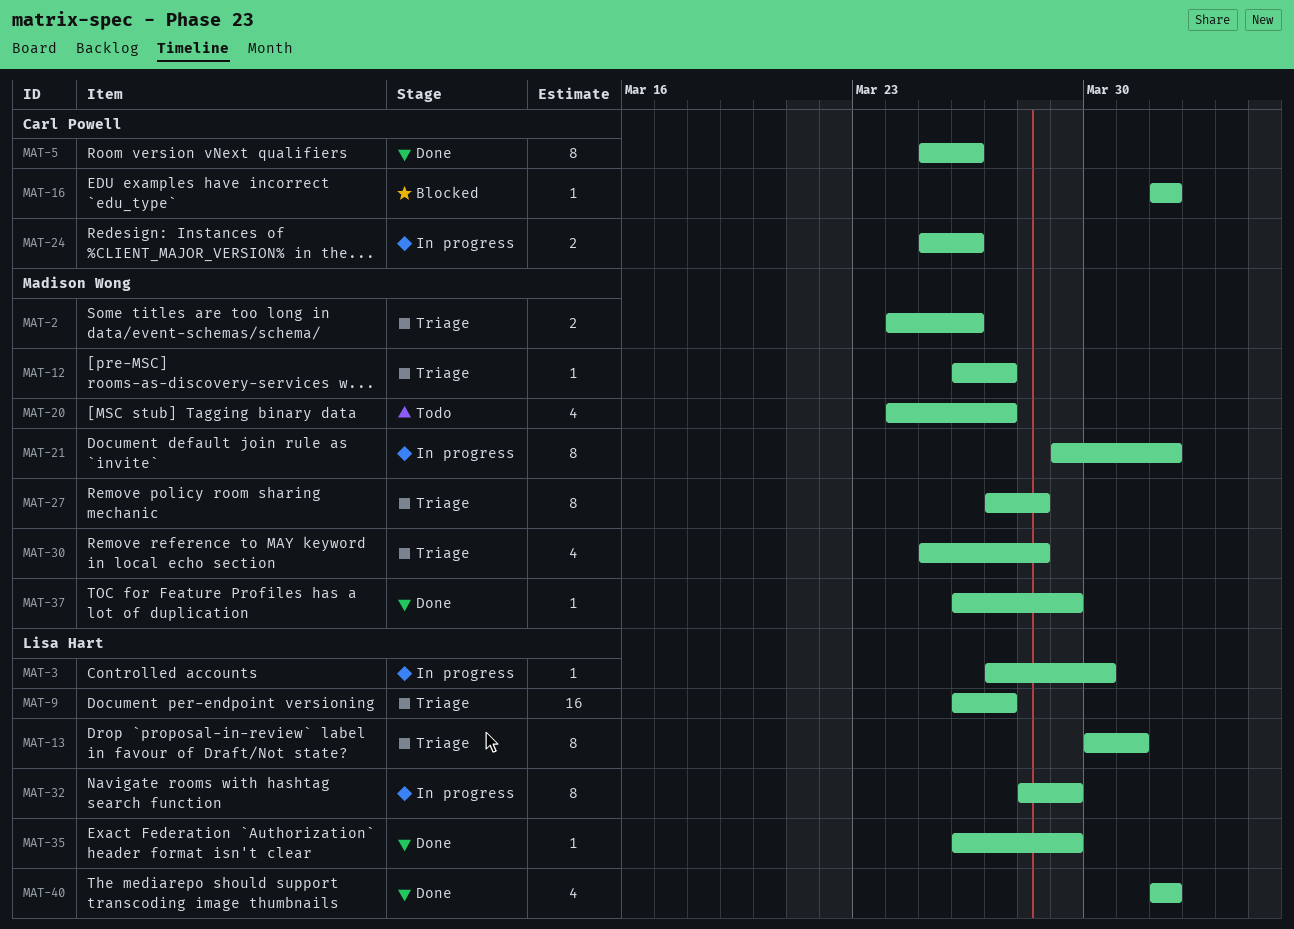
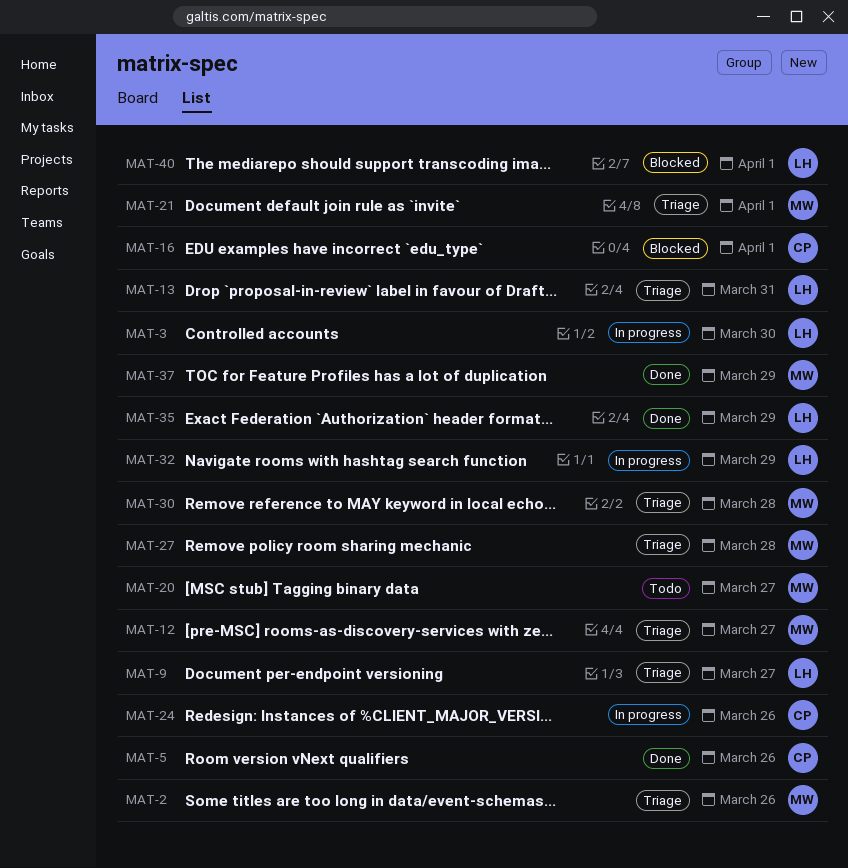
MAT-21, status: In progress -> Triage
MAT-40, status: Done -> Blocked

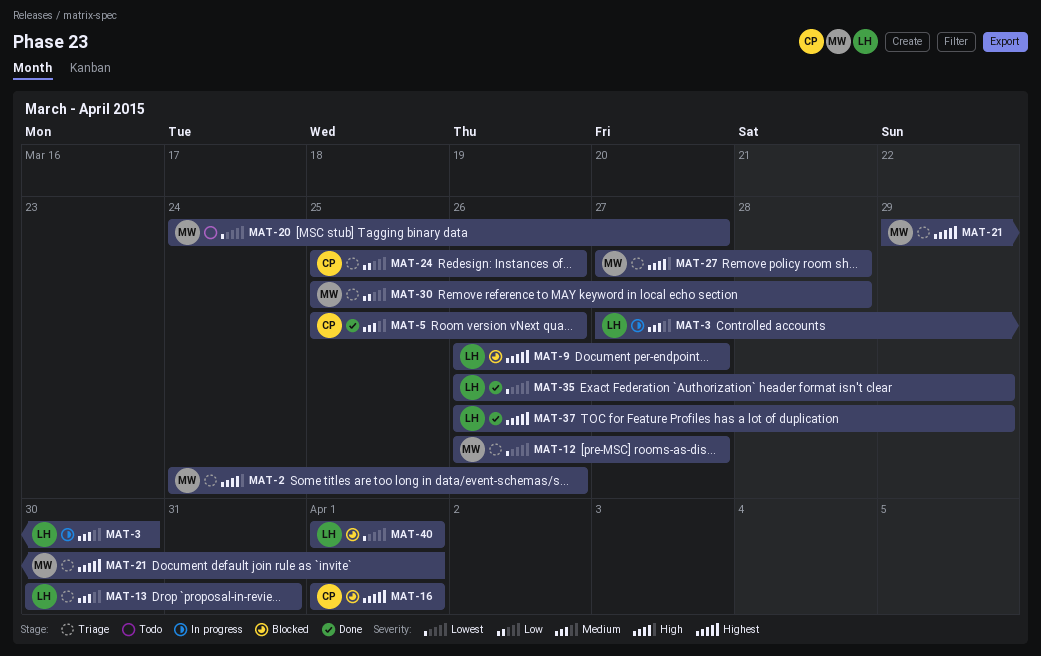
MAT-9, status: Triage -> Blocked
MAT-24, status: In progress -> Triage
MAT-32: present -> none
MAT-37, owner: MW -> LH

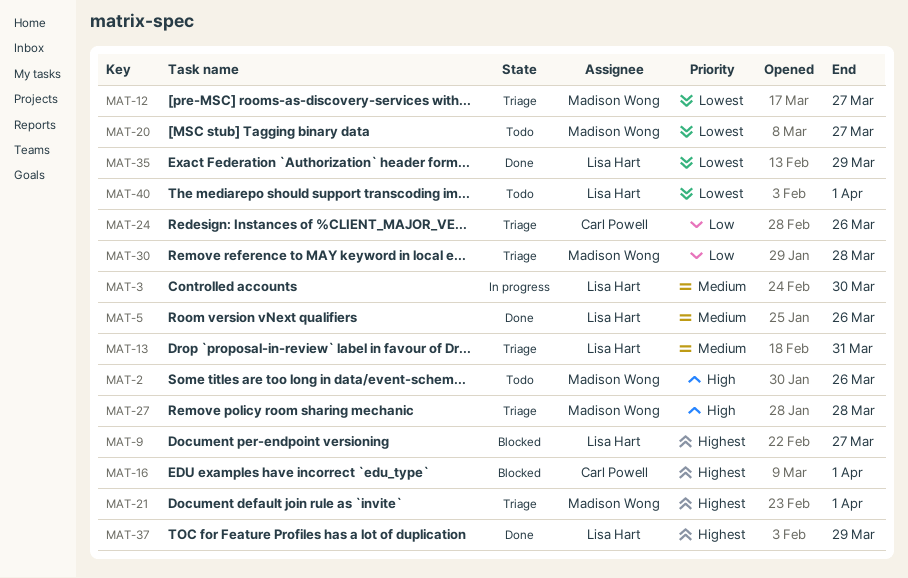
MAT-2, status: Triage -> Todo
MAT-5, owner: Carl Powell -> Lisa Hart
MAT-40, status: Blocked -> Todo

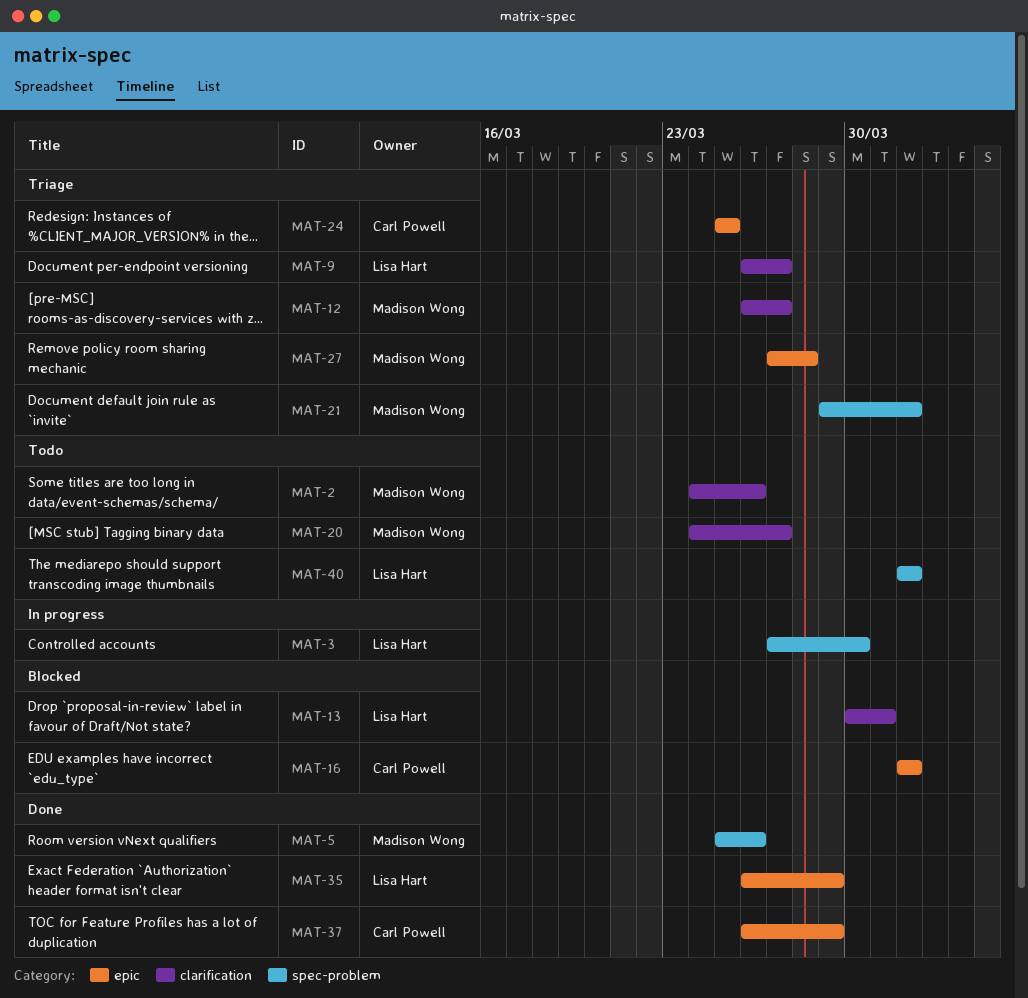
MAT-5, owner: Lisa Hart -> Madison Wong
MAT-9, status: Blocked -> Triage
MAT-13, status: Triage -> Blocked
MAT-24, due: Mar 26 -> Mar 25
MAT-30: present -> none
MAT-37, owner: Lisa Hart -> Carl Powell

